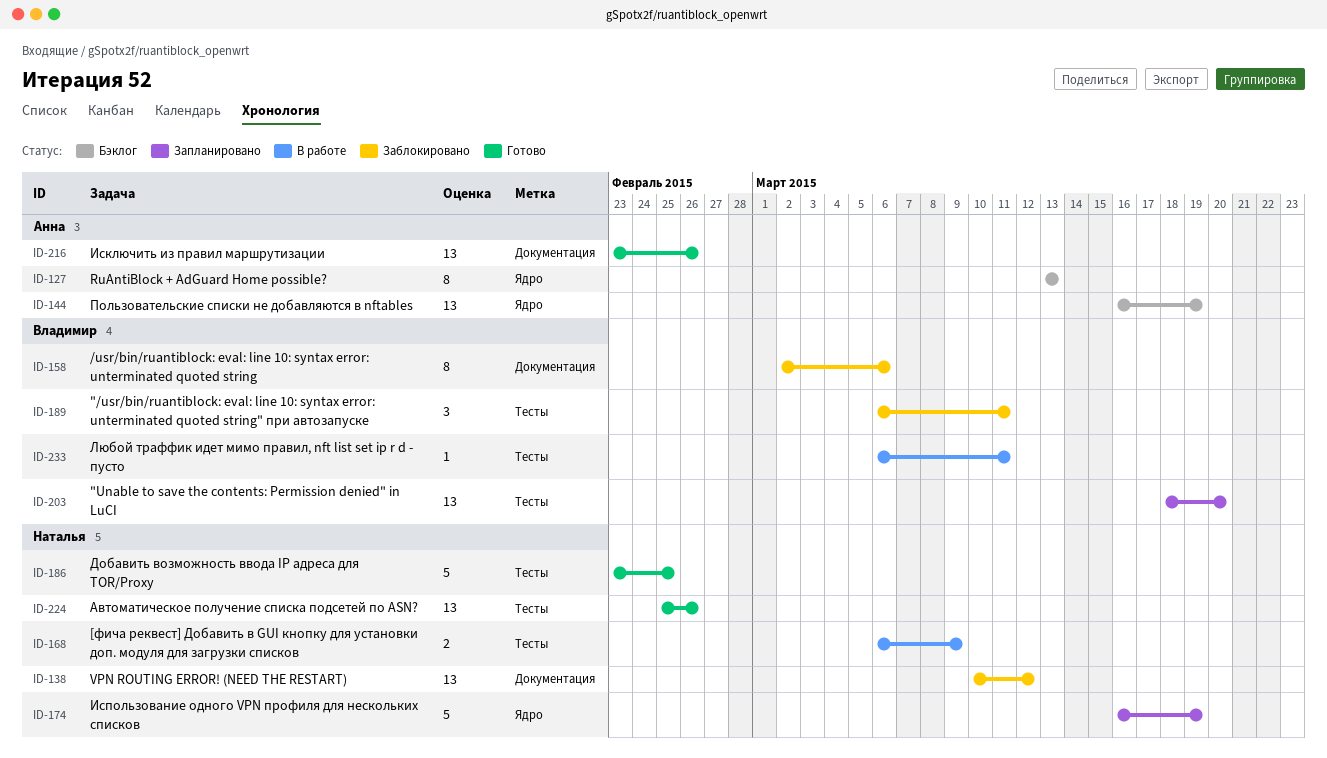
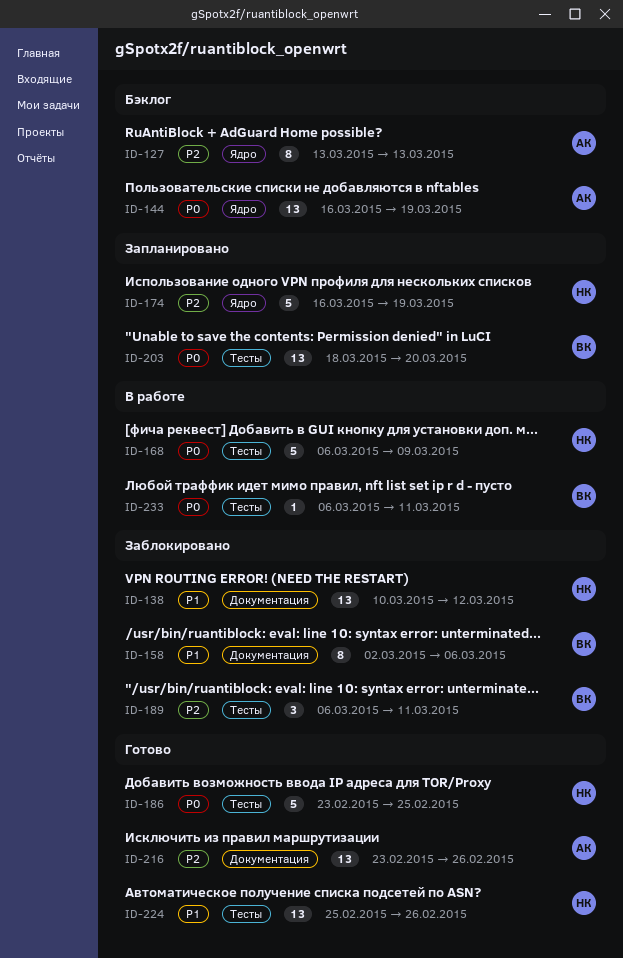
ID-168, estimate: 2 -> 5

